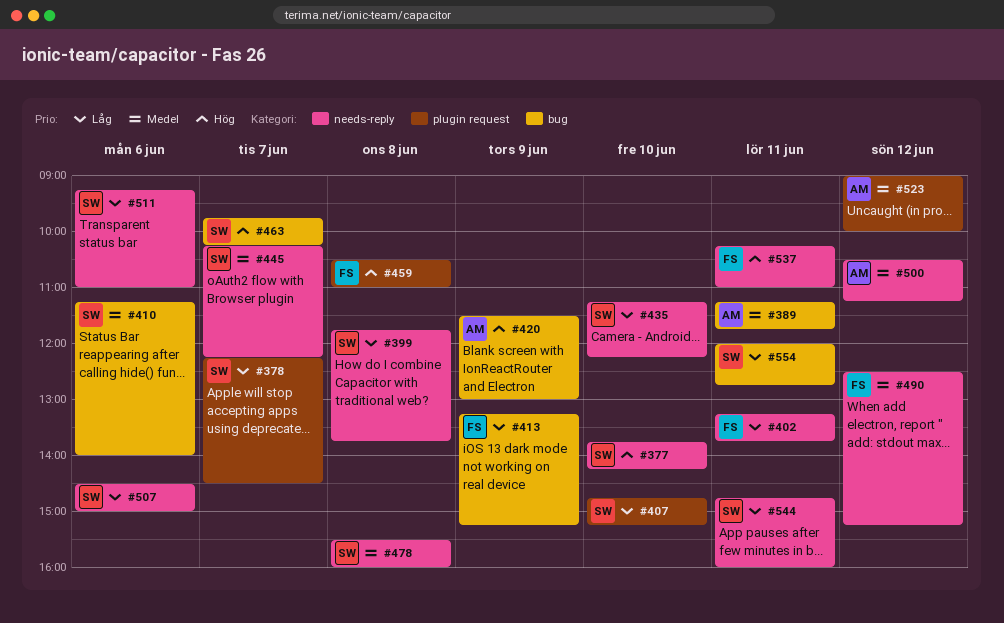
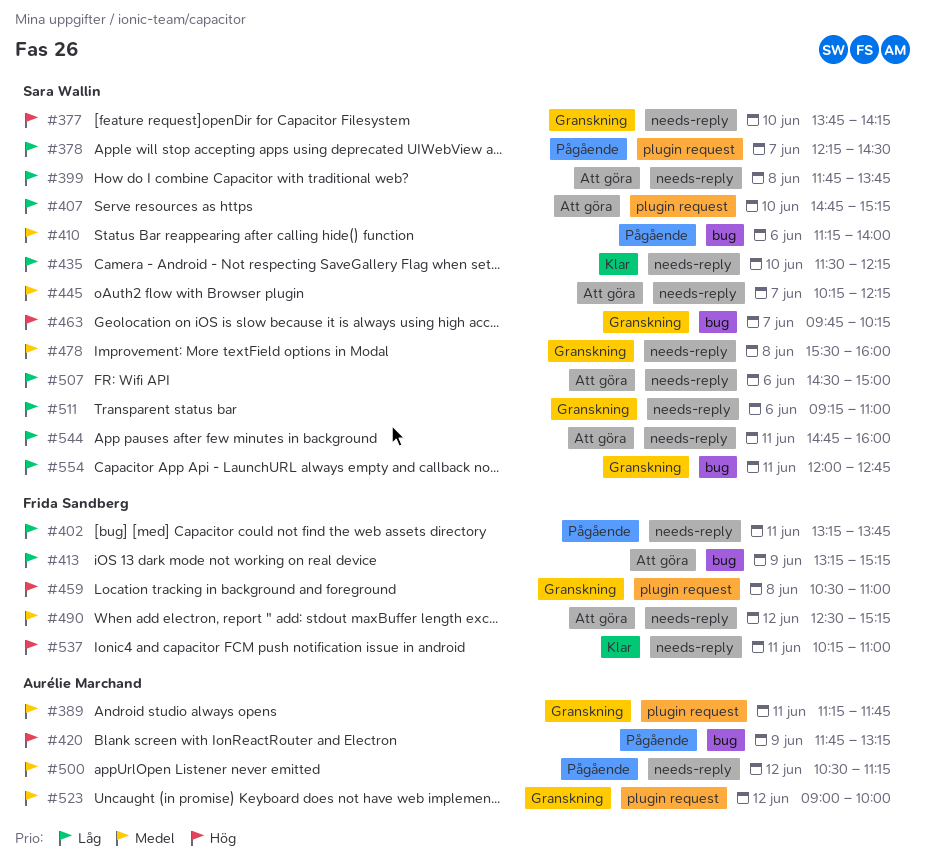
#389, label: bug -> plugin request
#420, begins: 11:30 -> 11:45
#420, ends: 13:00 -> 13:15
#435, begins: 11:15 -> 11:30

